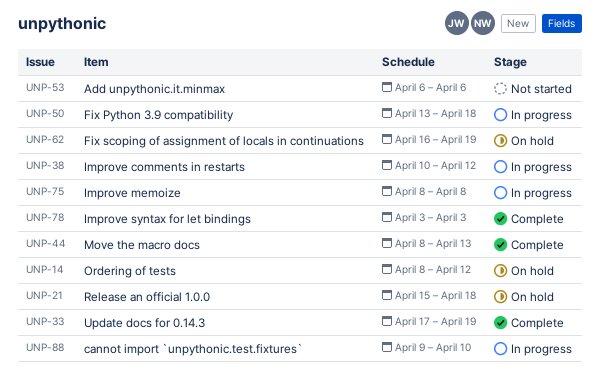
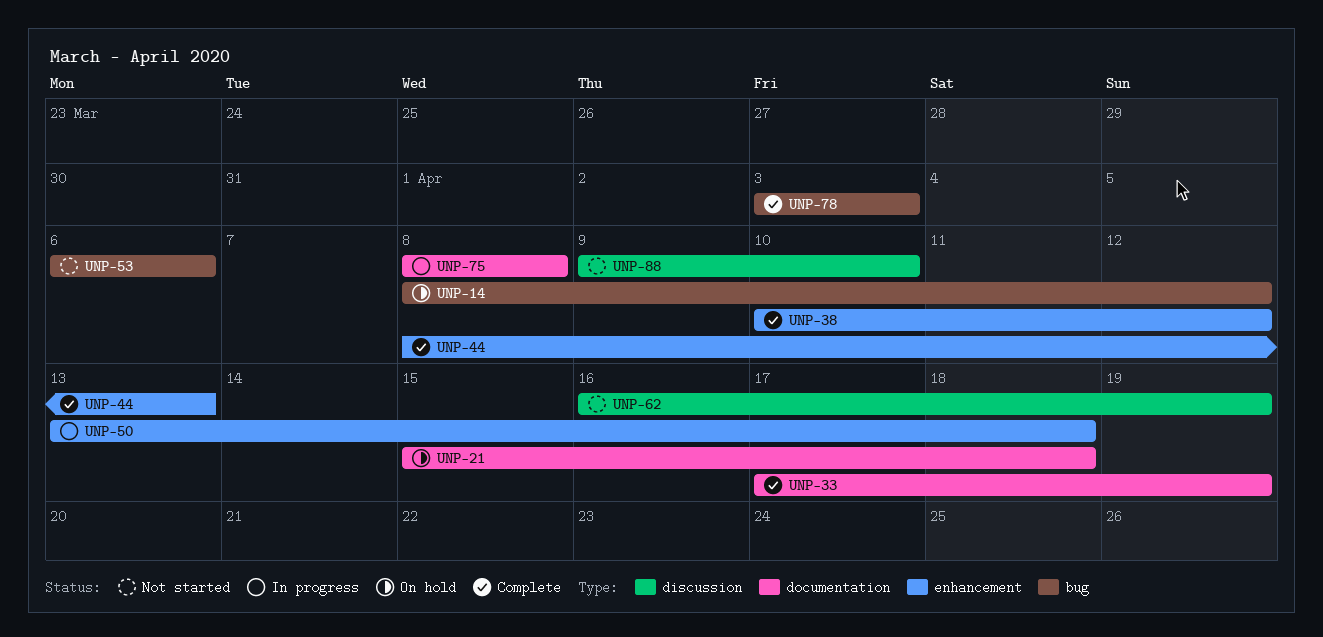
UNP-38, status: In progress -> Complete
UNP-62, status: On hold -> Not started
UNP-88, status: In progress -> Not started

